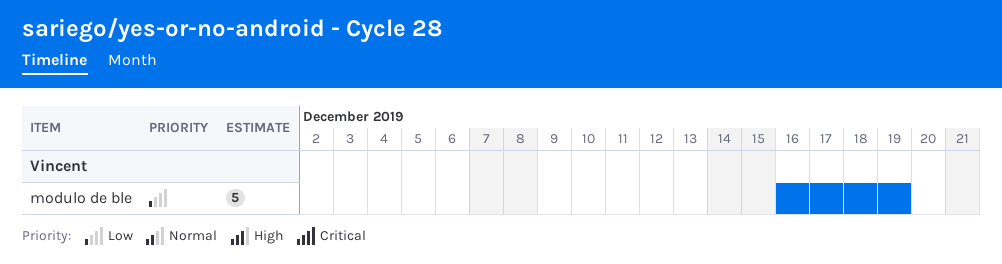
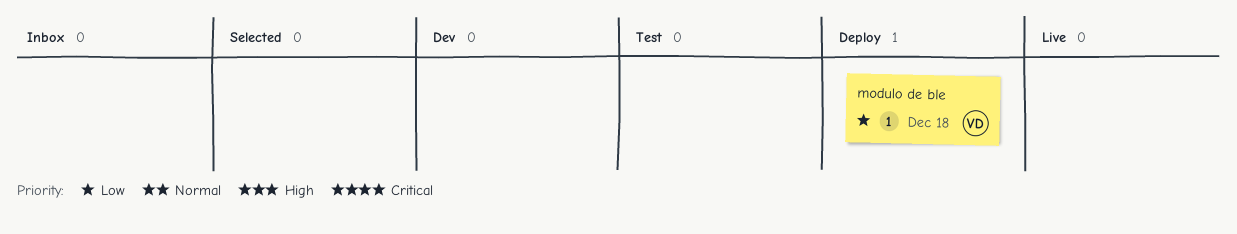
modulo de ble, estimate: 5 -> 1
modulo de ble, due: Dec 19 -> Dec 18

